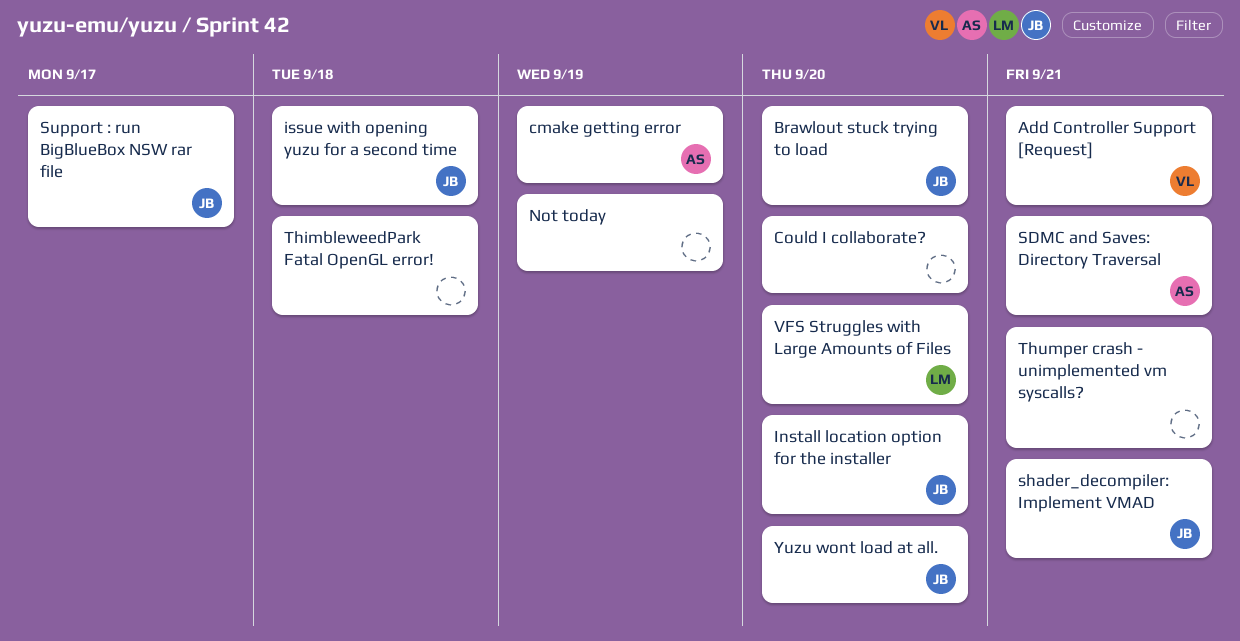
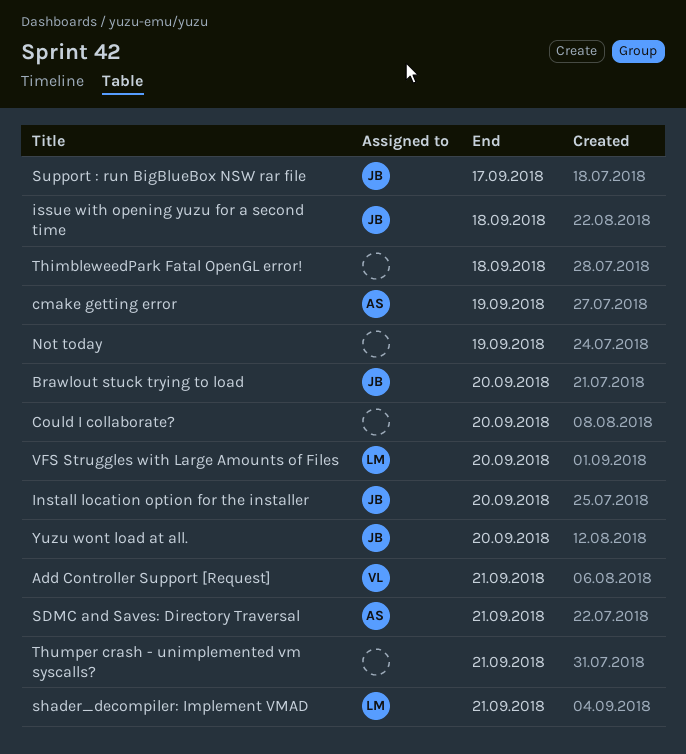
shader_decompiler: Implement VMAD, owner: JB -> LM

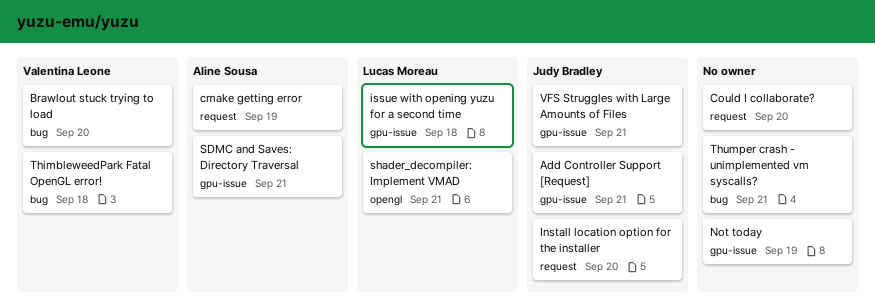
Add Controller Support [Request], owner: Valentina Leone -> Judy Bradley
Brawlout stuck trying to load, owner: Judy Bradley -> Valentina Leone
issue with opening yuzu for a second time, owner: Judy Bradley -> Lucas Moreau
Support : run BigBlueBox NSW rar file: present -> none
ThimbleweedPark Fatal OpenGL error!, owner: none -> Valentina Leone
VFS Struggles with Large Amounts of Files, owner: Lucas Moreau -> Judy Bradley
VFS Struggles with Large Amounts of Files, due: Sep 20 -> Sep 21
Yuzu wont load at all.: present -> none

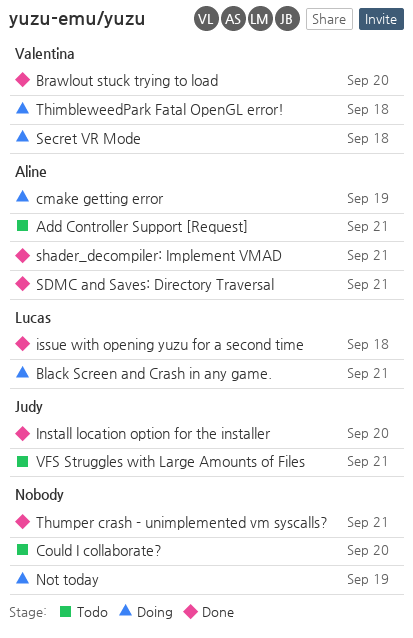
Add Controller Support [Request], owner: Judy Bradley -> Aline Sousa
Black Screen and Crash in any game.: none -> present
Secret VR Mode: none -> present
shader_decompiler: Implement VMAD, owner: Lucas Moreau -> Aline Sousa

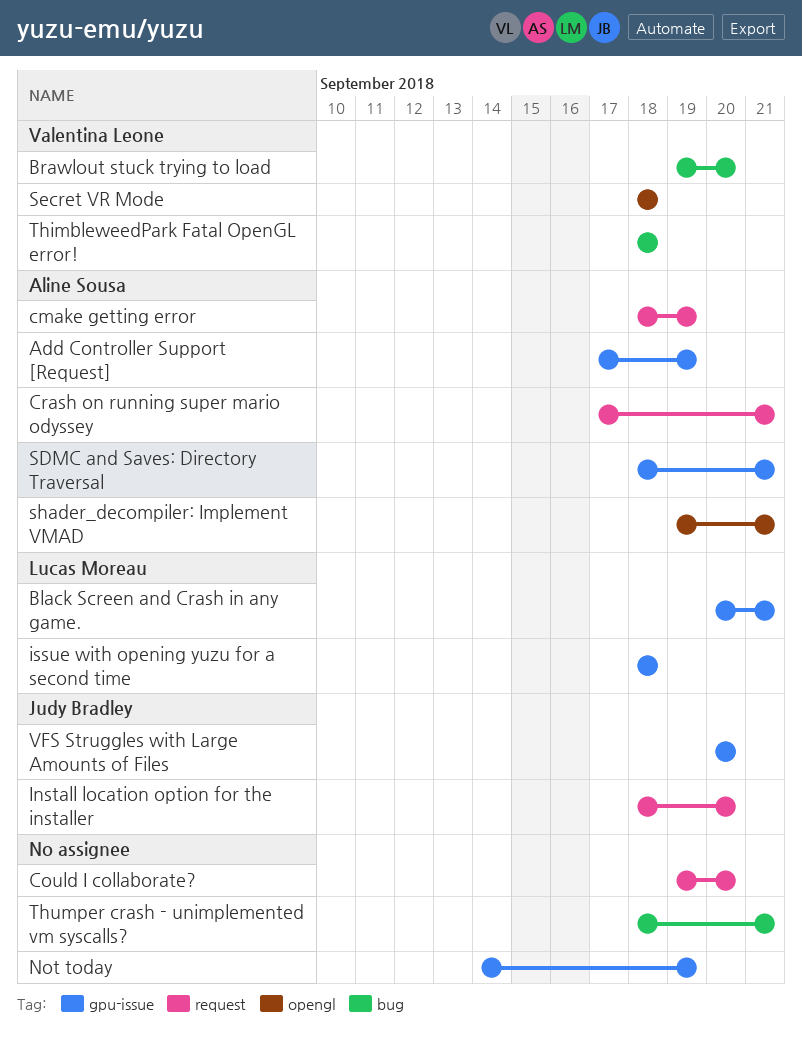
Add Controller Support [Request], due: Sep 21 -> Sep 19
Crash on running super mario odyssey: none -> present
VFS Struggles with Large Amounts of Files, due: Sep 21 -> Sep 20

